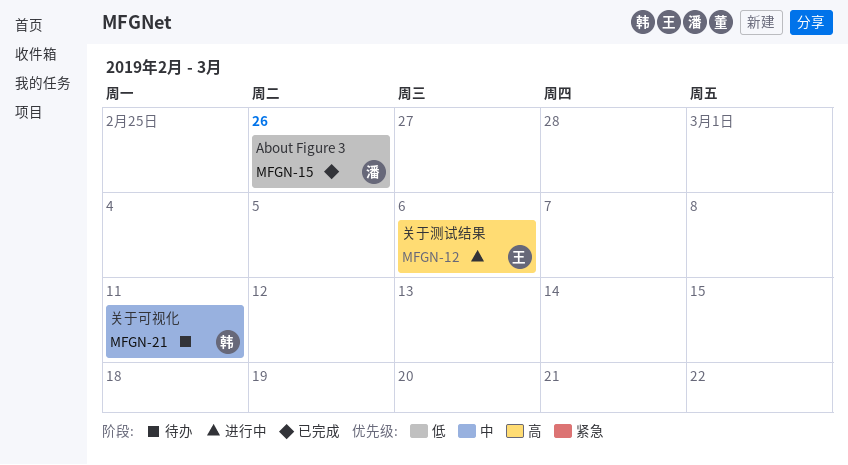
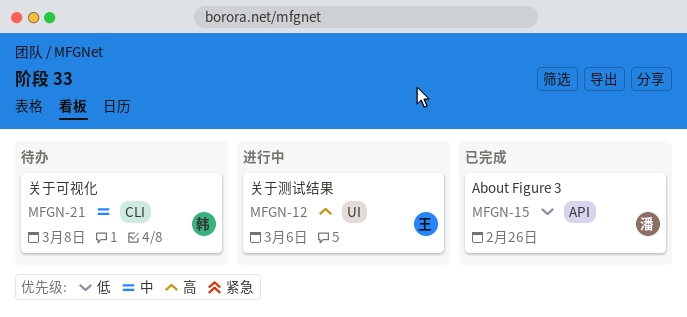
MFGN-21, due: Mar 11 -> Mar 8

